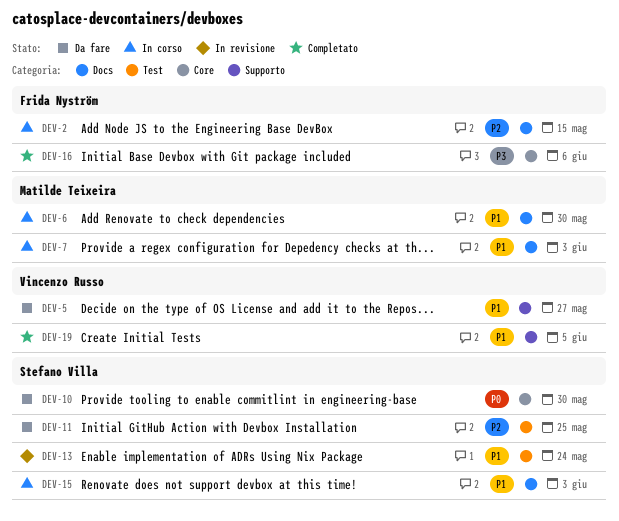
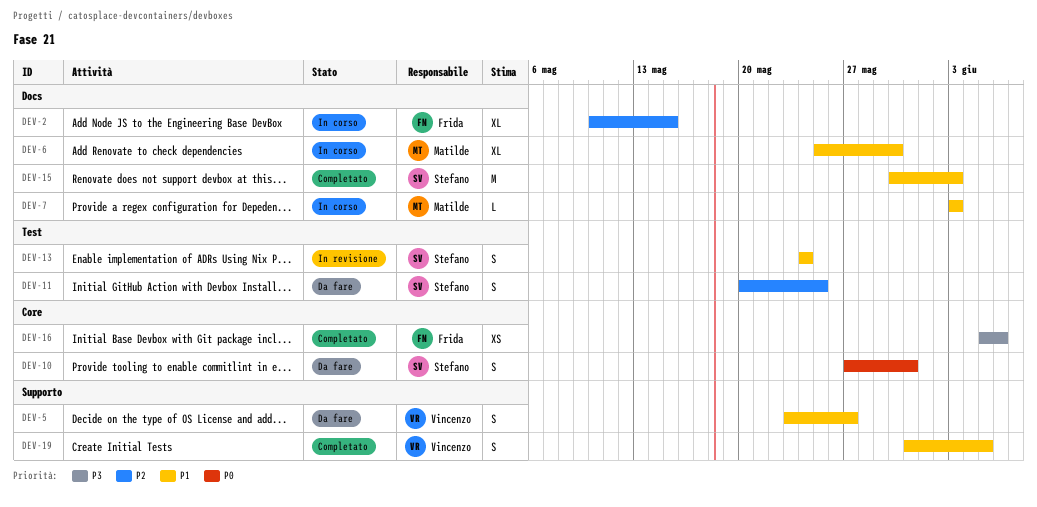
DEV-10, due: May 30 -> May 31
DEV-15, status: In corso -> Completato

